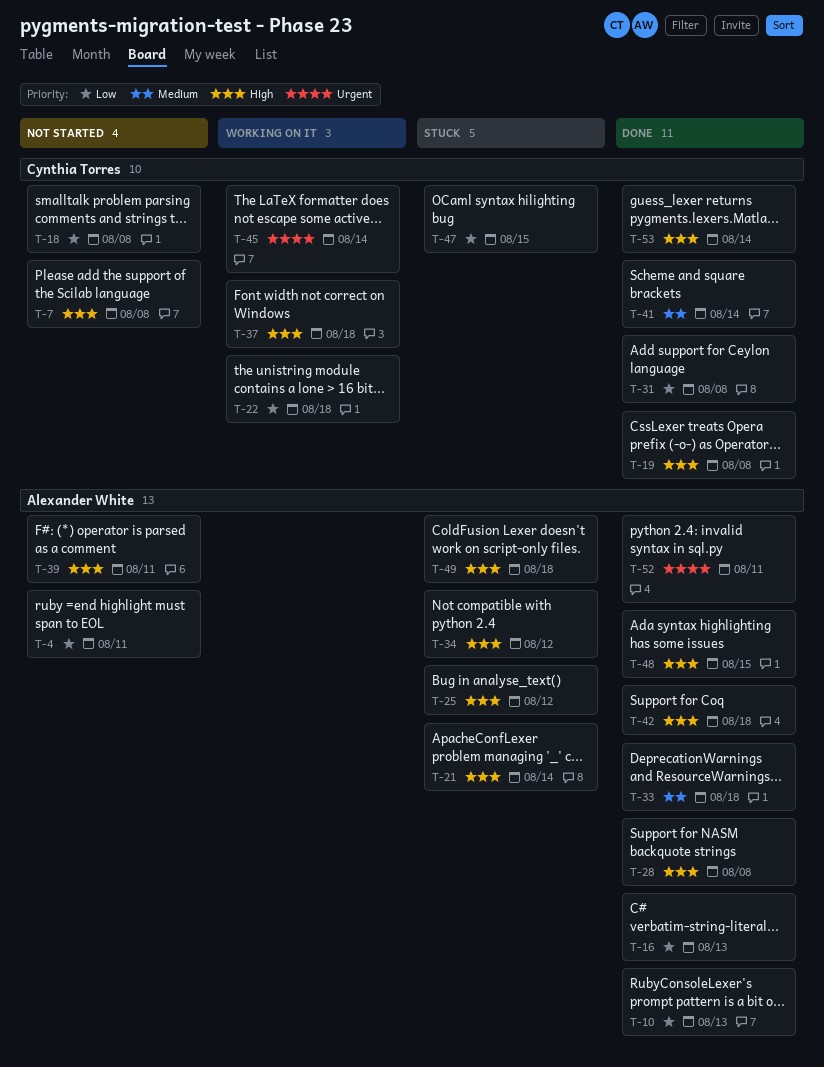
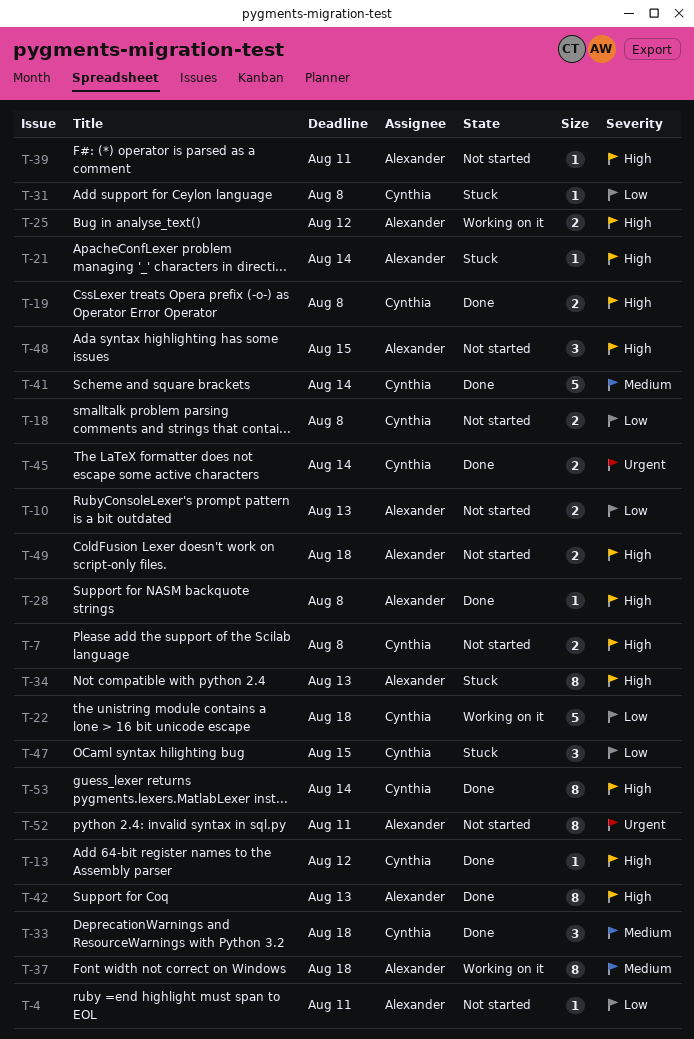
T-10, status: Done -> Not started
T-13: none -> present
T-16: present -> none
T-25, status: Stuck -> Working on it
T-31, status: Done -> Stuck
T-33, owner: Alexander White -> Cynthia Torres
T-34, due: Aug 12 -> Aug 13
T-37, owner: Cynthia Torres -> Alexander White
T-37, priority: High -> Medium
T-42, due: Aug 18 -> Aug 13
T-45, status: Working on it -> Done
T-48, status: Done -> Not started
T-49, status: Stuck -> Not started
T-52, status: Done -> Not started

